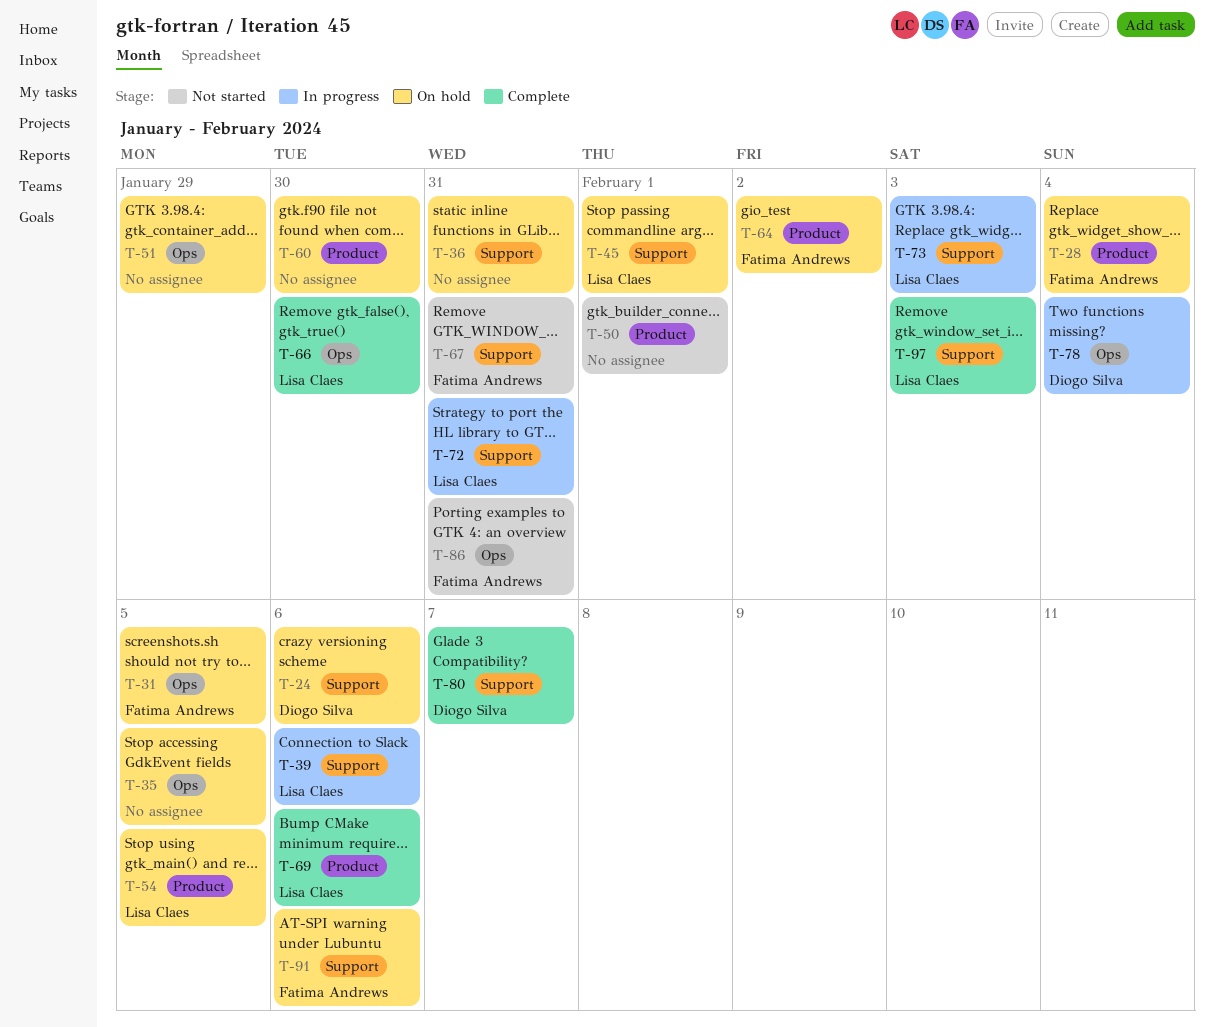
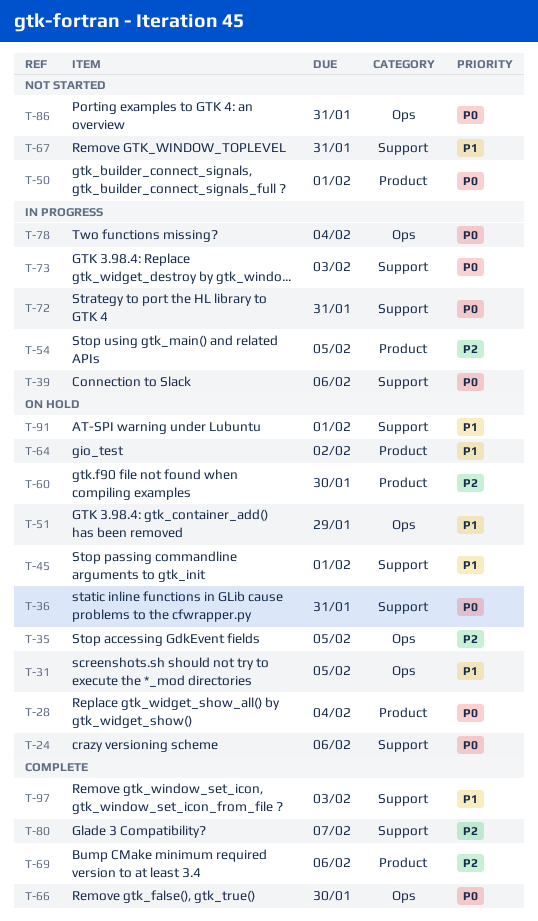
T-54, status: On hold -> In progress
T-91, due: Feb 6 -> Feb 1

